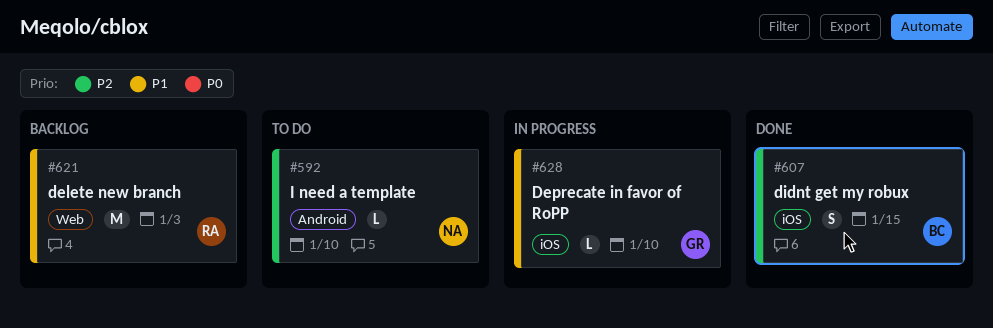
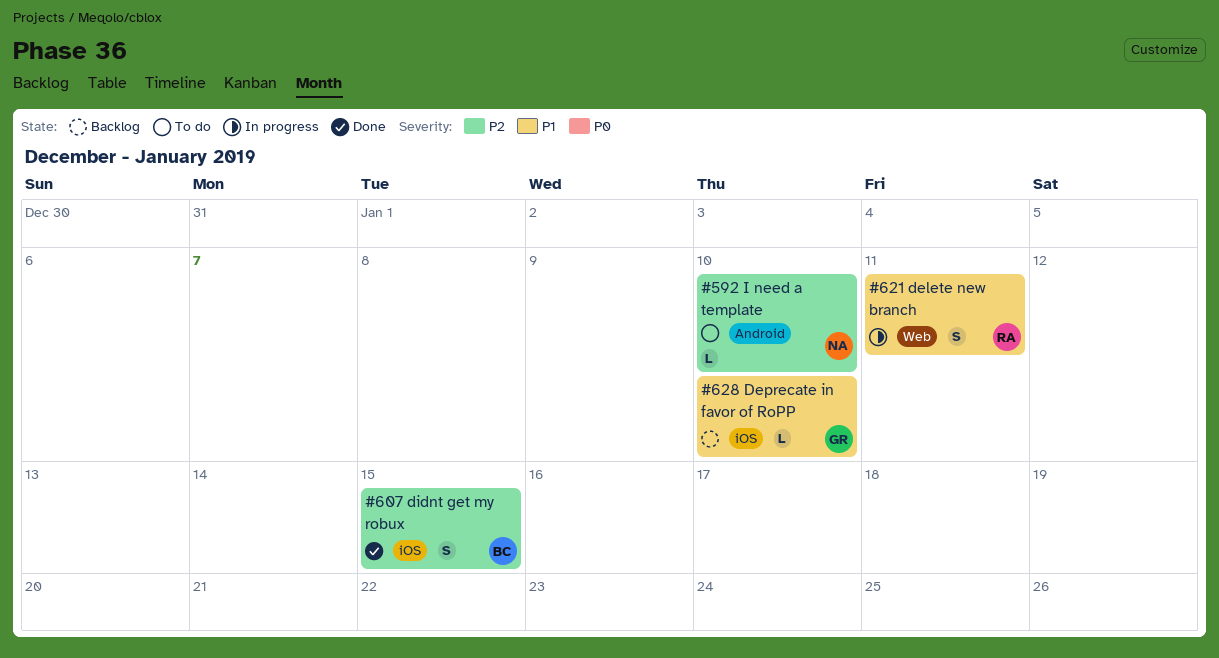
#621, status: Backlog -> In progress
#621, estimate: M -> S
#621, due: Jan 3 -> Jan 11
#628, status: In progress -> Backlog

